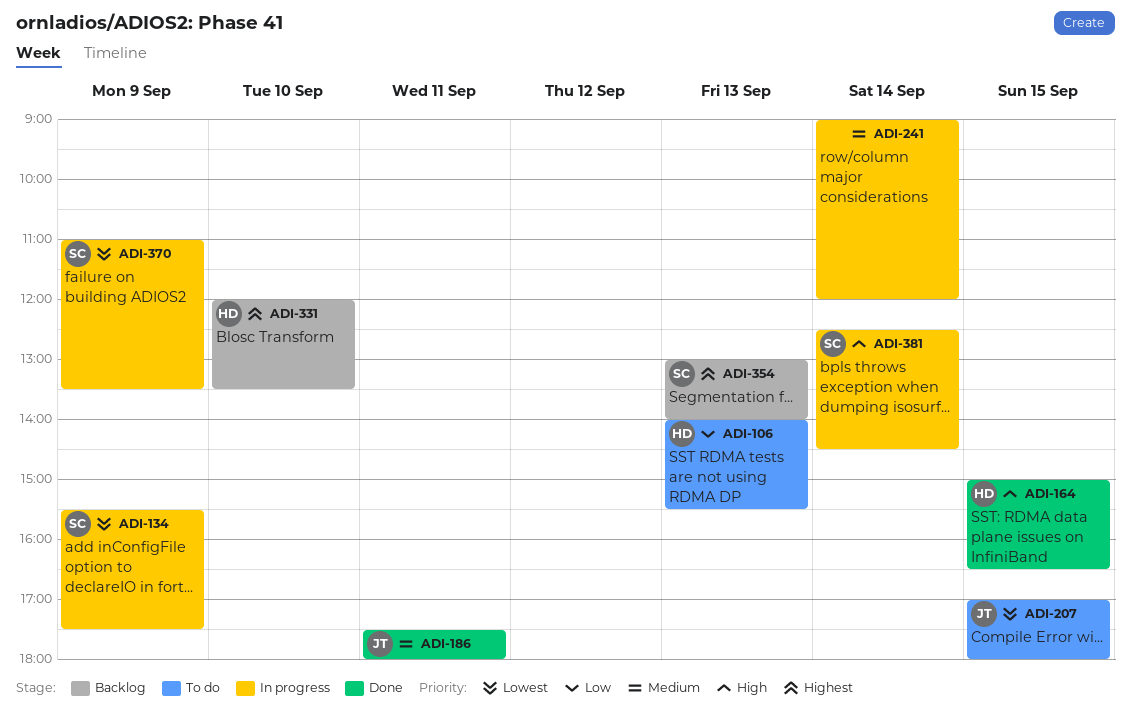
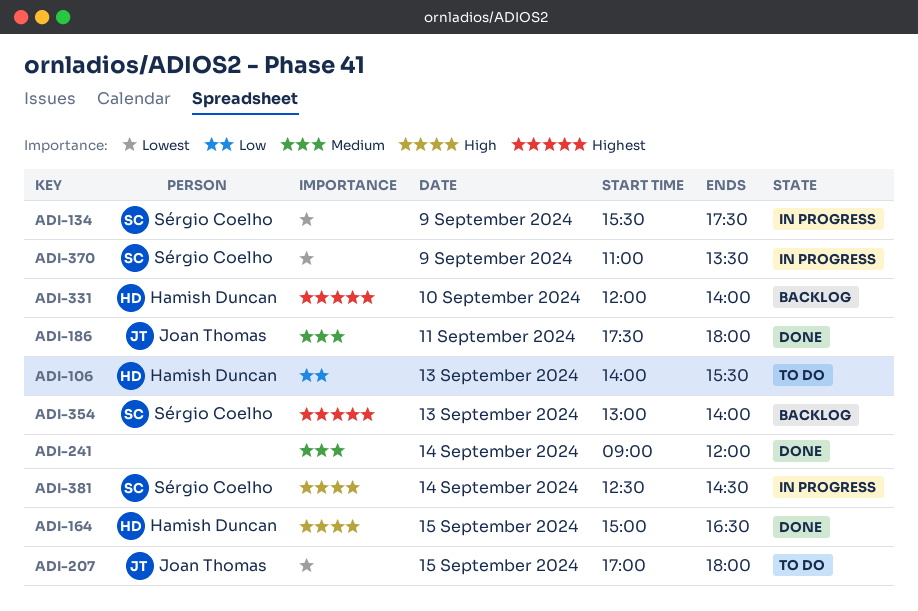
ADI-241, status: In progress -> Done
ADI-331, ends: 13:30 -> 14:00

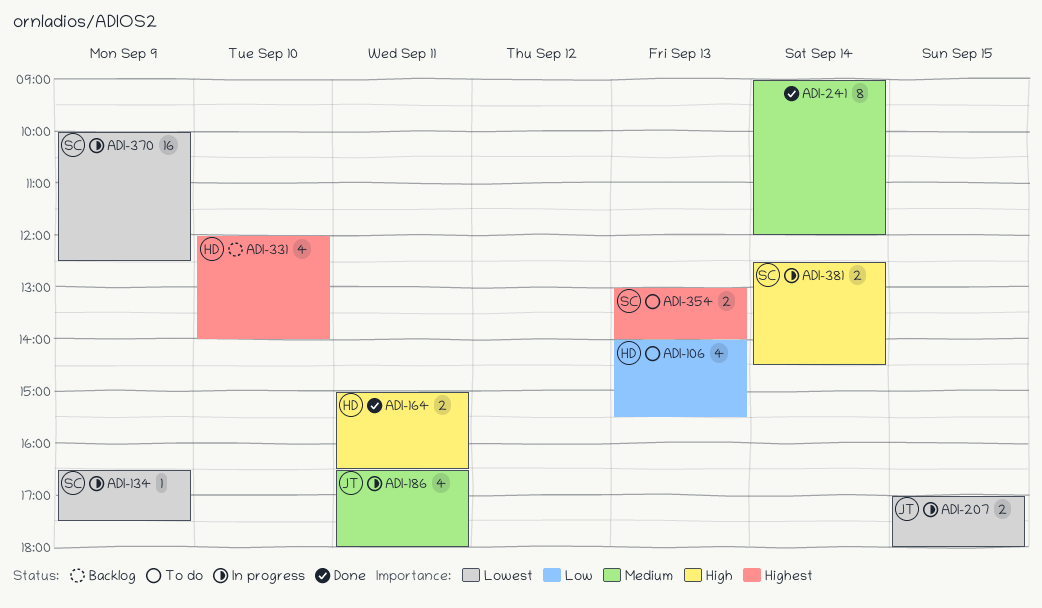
ADI-134, begins: 15:30 -> 16:30
ADI-164, day: Sep 15 -> Sep 11
ADI-186, status: Done -> In progress
ADI-186, begins: 17:30 -> 16:30
ADI-207, status: To do -> In progress
ADI-354, status: Backlog -> To do
ADI-370, begins: 11:00 -> 10:00
ADI-370, ends: 13:30 -> 12:30

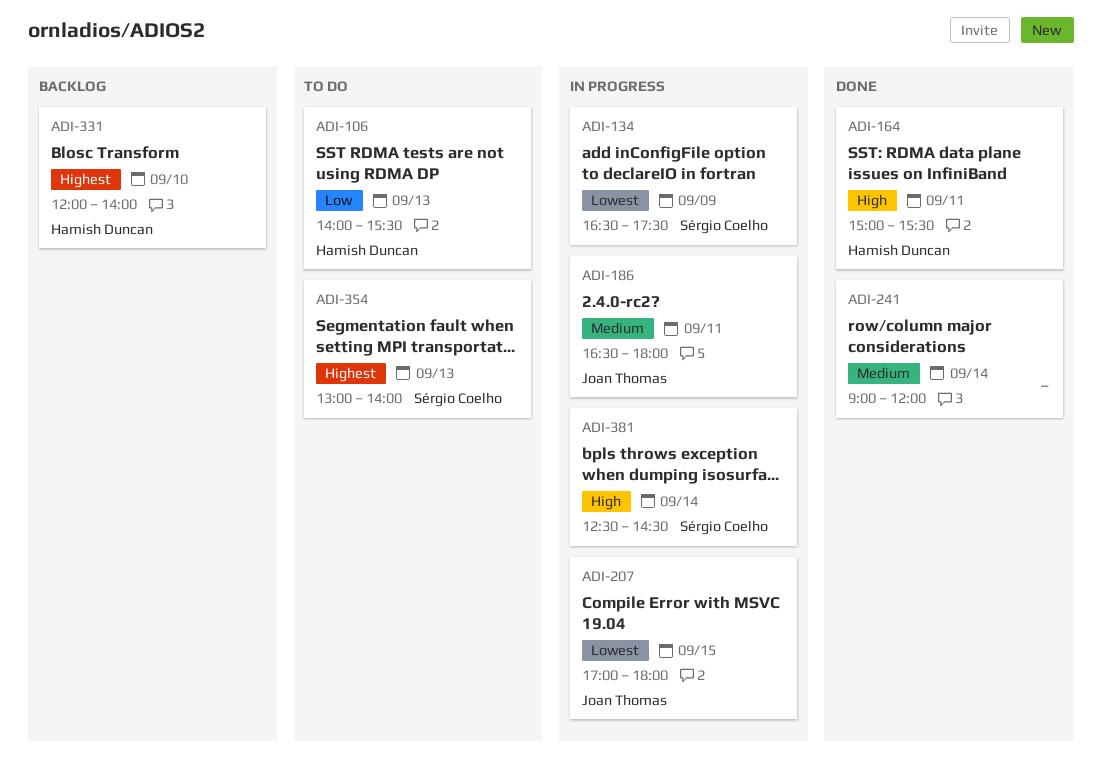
ADI-164, ends: 16:30 -> 15:30
ADI-370: present -> none

